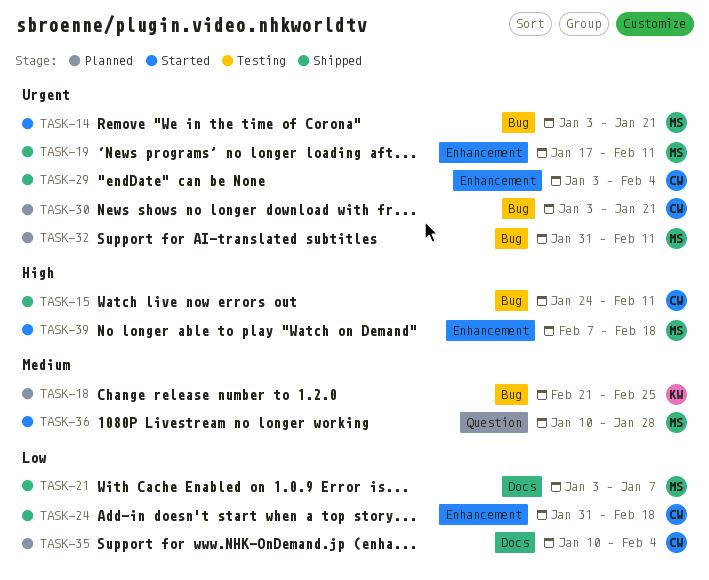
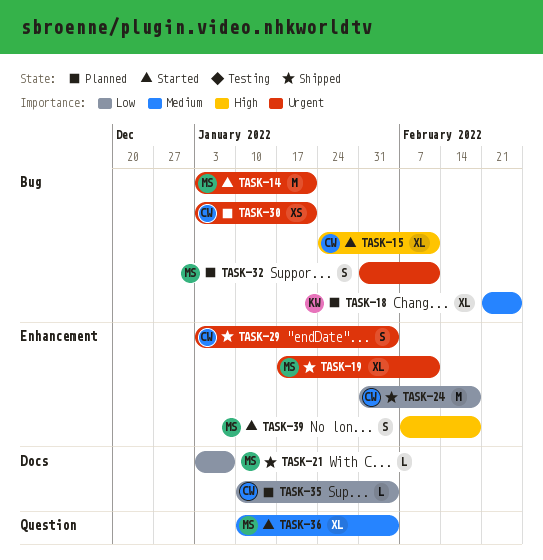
TASK-15, status: Shipped -> Started
TASK-36, due: Jan 28 -> Feb 4

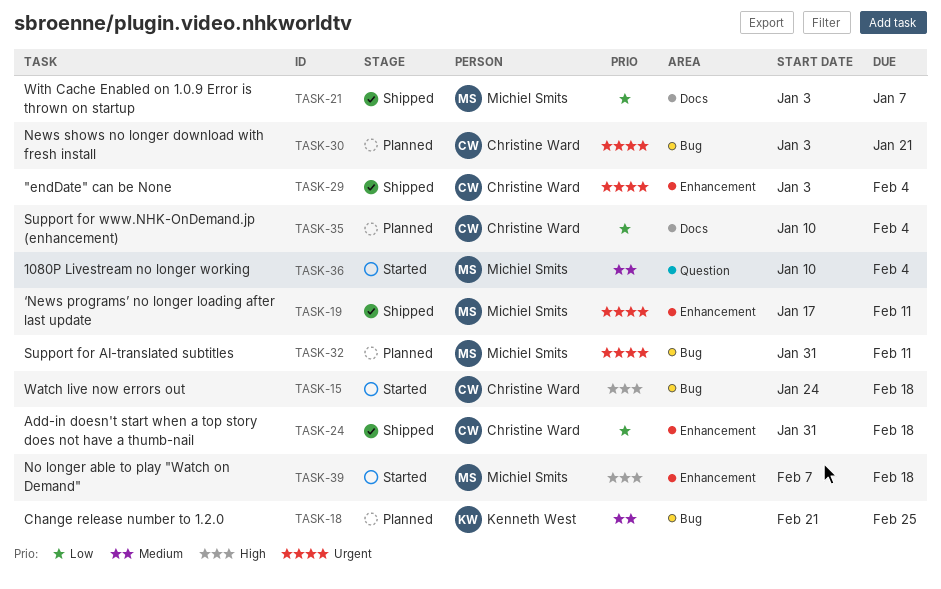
TASK-14: present -> none
TASK-15, due: Feb 11 -> Feb 18

